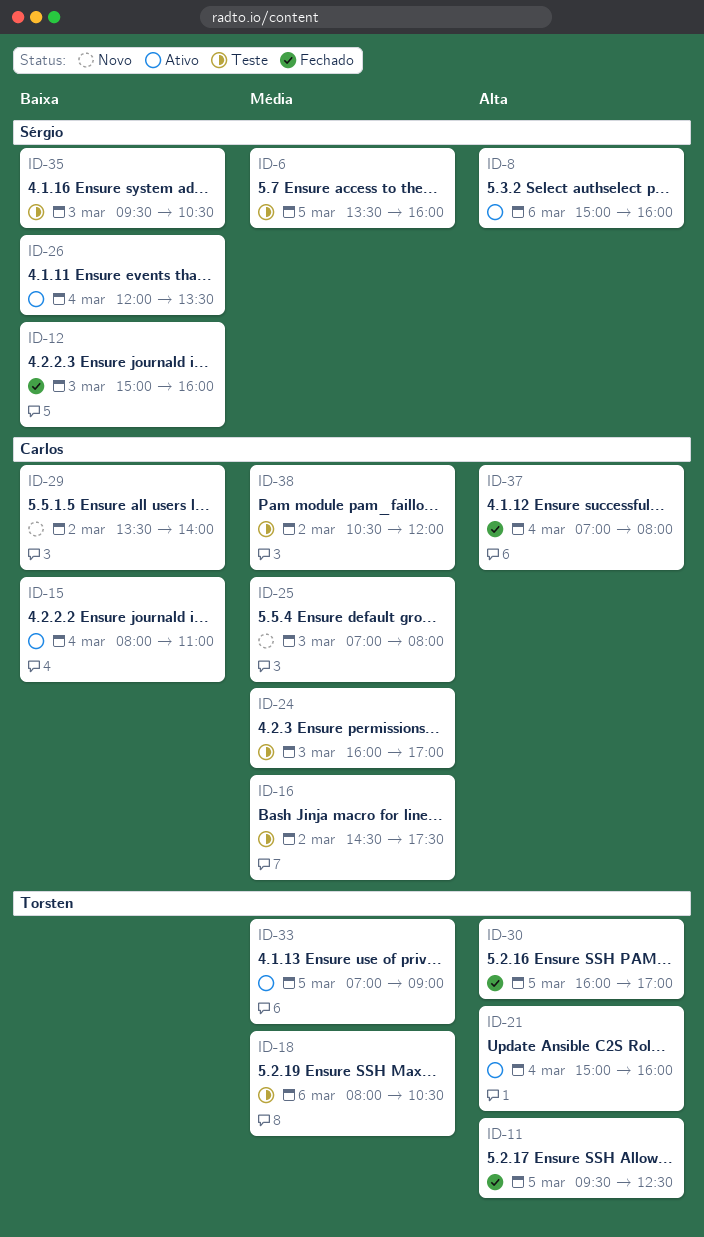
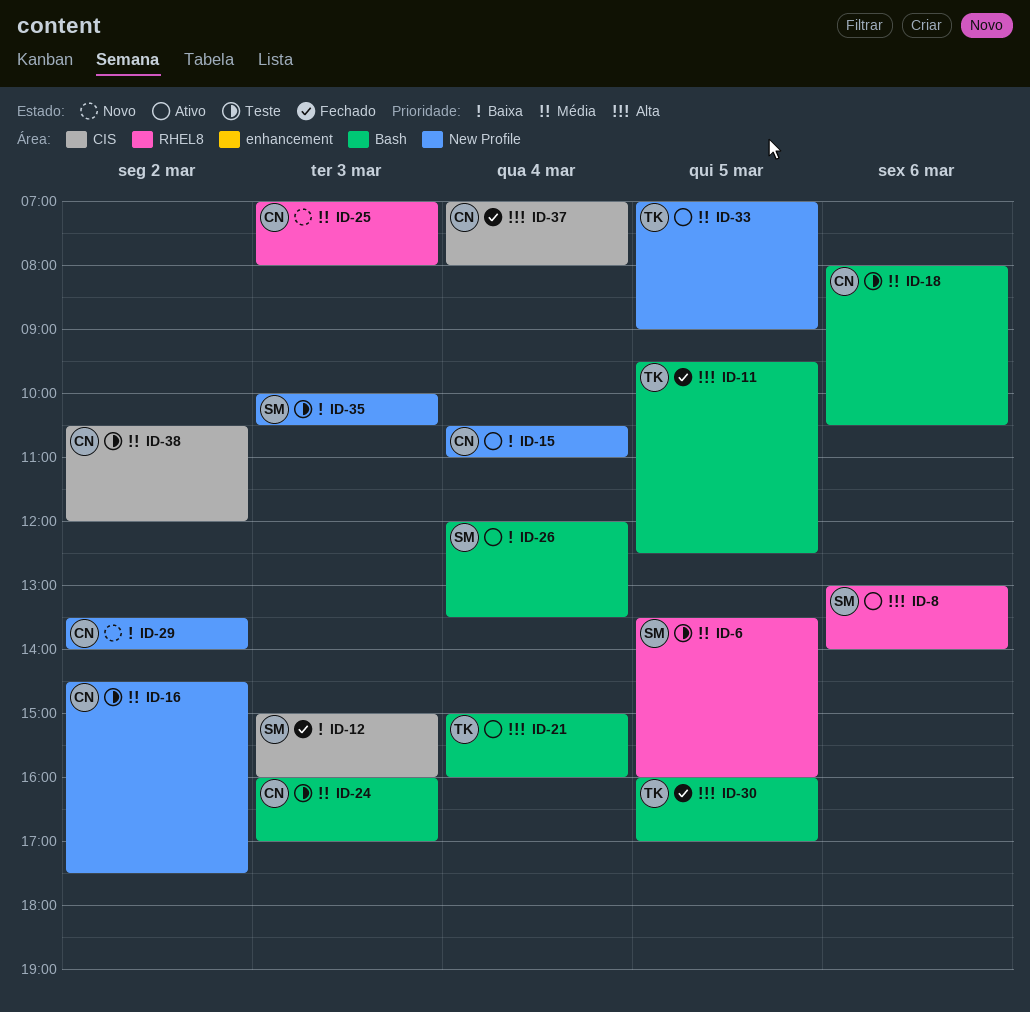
ID-8, begins: 15:00 -> 13:00
ID-8, ends: 16:00 -> 14:00
ID-15, begins: 08:00 -> 10:30
ID-18, owner: Torsten -> Carlos
ID-35, begins: 09:30 -> 10:00

